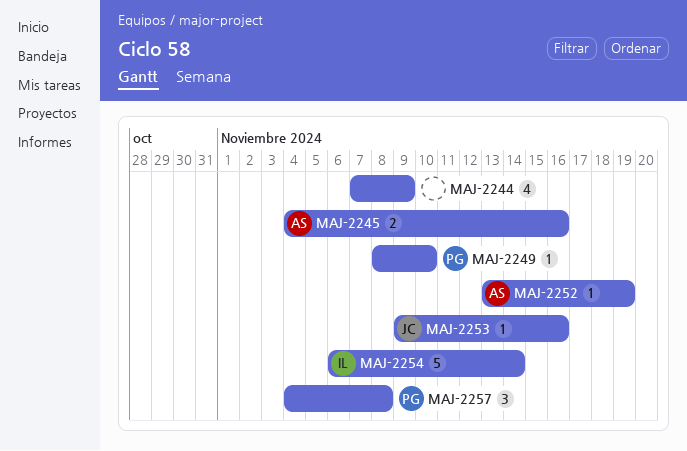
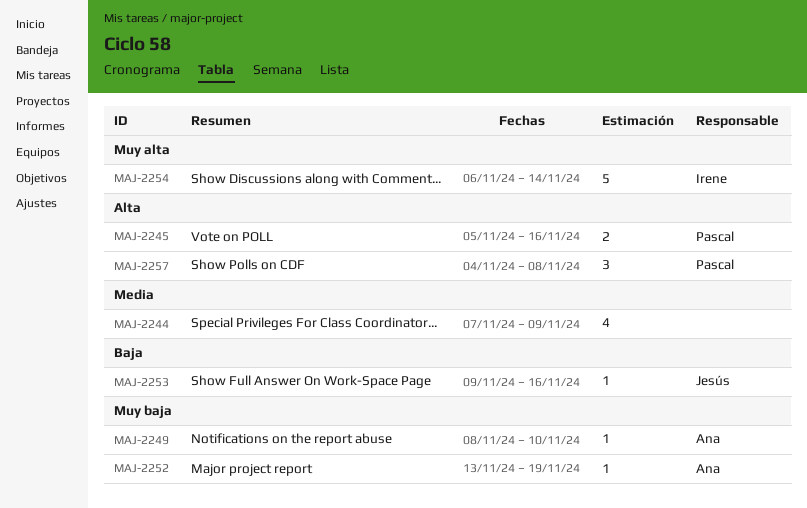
MAJ-2245, owner: Ana -> Pascal
MAJ-2245, start: Nov 4 -> Nov 5
MAJ-2249, owner: Pascal -> Ana

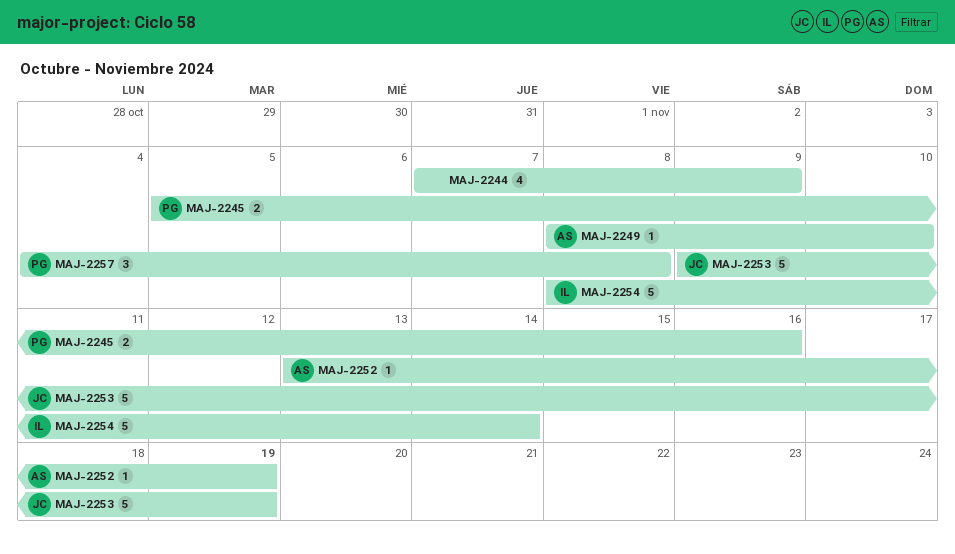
MAJ-2253, estimate: 1 -> 5
MAJ-2253, due: Nov 16 -> Nov 19
MAJ-2254, start: Nov 6 -> Nov 8

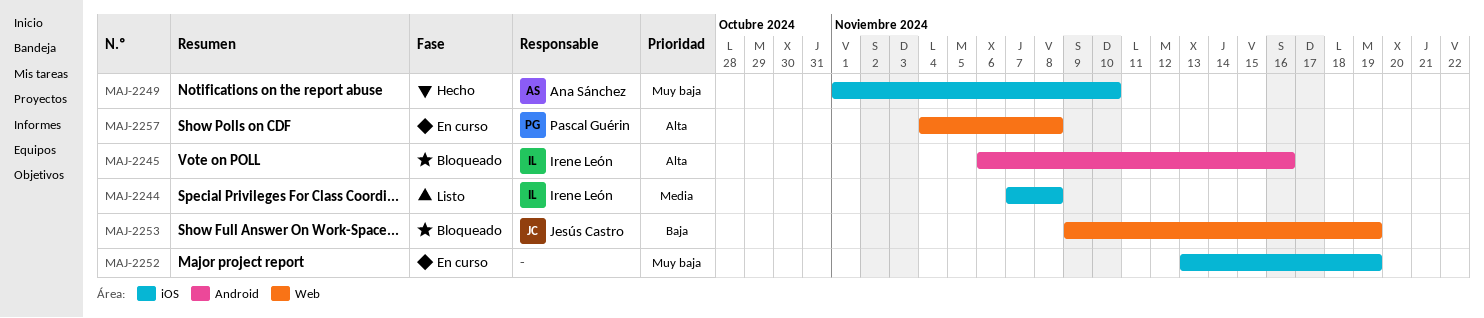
MAJ-2244, owner: none -> Irene León
MAJ-2244, due: Nov 9 -> Nov 8
MAJ-2245, owner: Pascal Guérin -> Irene León
MAJ-2245, start: Nov 5 -> Nov 6
MAJ-2249, start: Nov 8 -> Nov 1
MAJ-2252, owner: Ana Sánchez -> none
MAJ-2254: present -> none

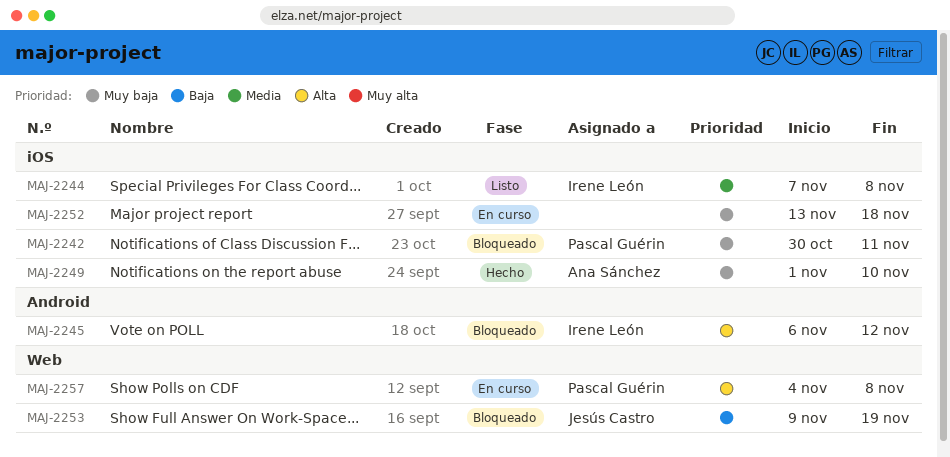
MAJ-2242: none -> present
MAJ-2245, due: Nov 16 -> Nov 12
MAJ-2252, due: Nov 19 -> Nov 18

